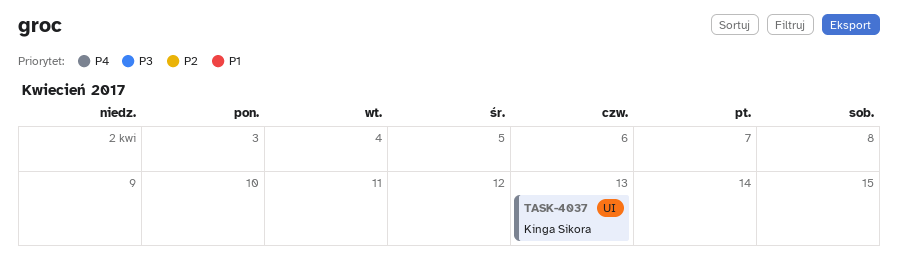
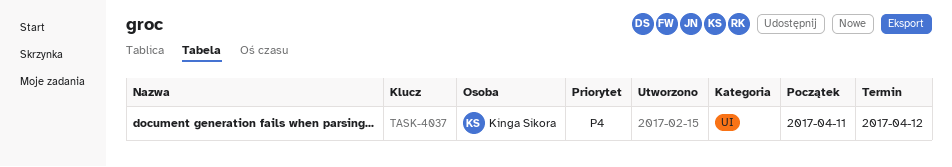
TASK-4037, due: Apr 13 -> Apr 12

